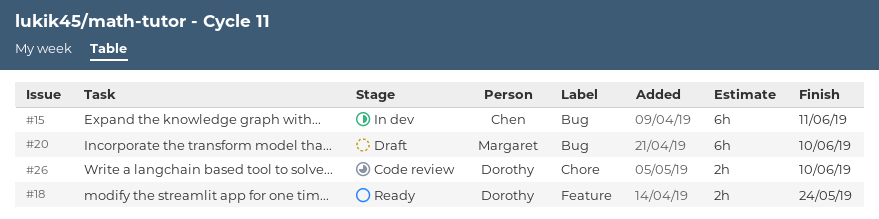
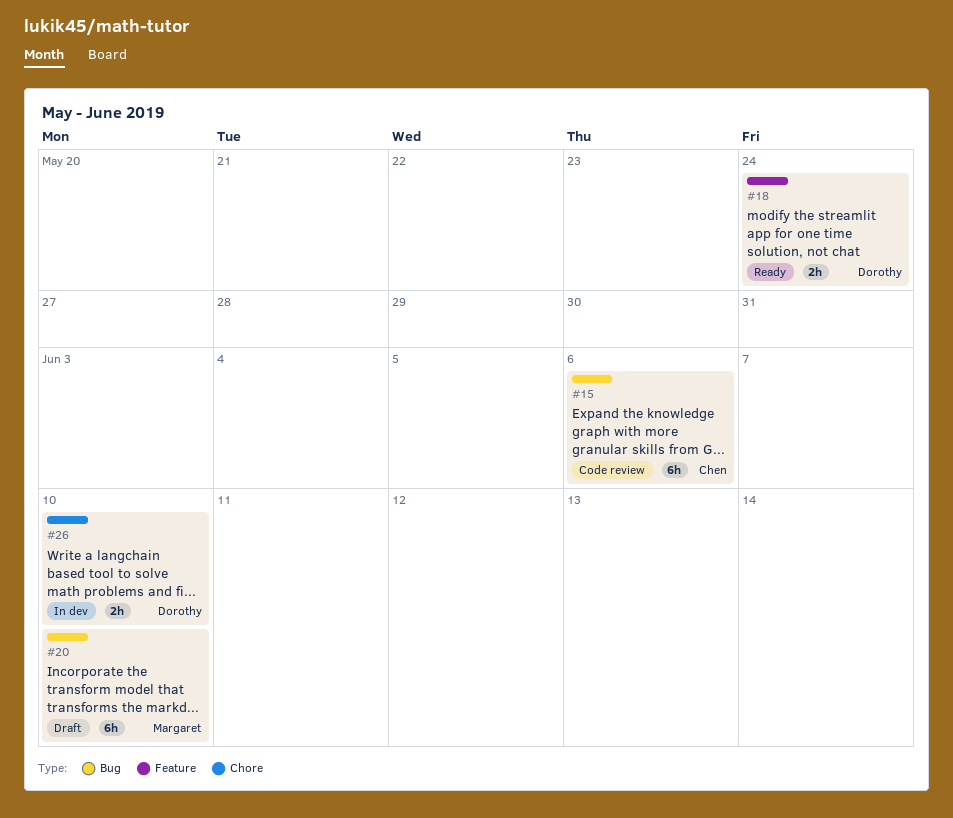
#15, status: In dev -> Code review
#15, due: Jun 11 -> Jun 6
#26, status: Code review -> In dev

